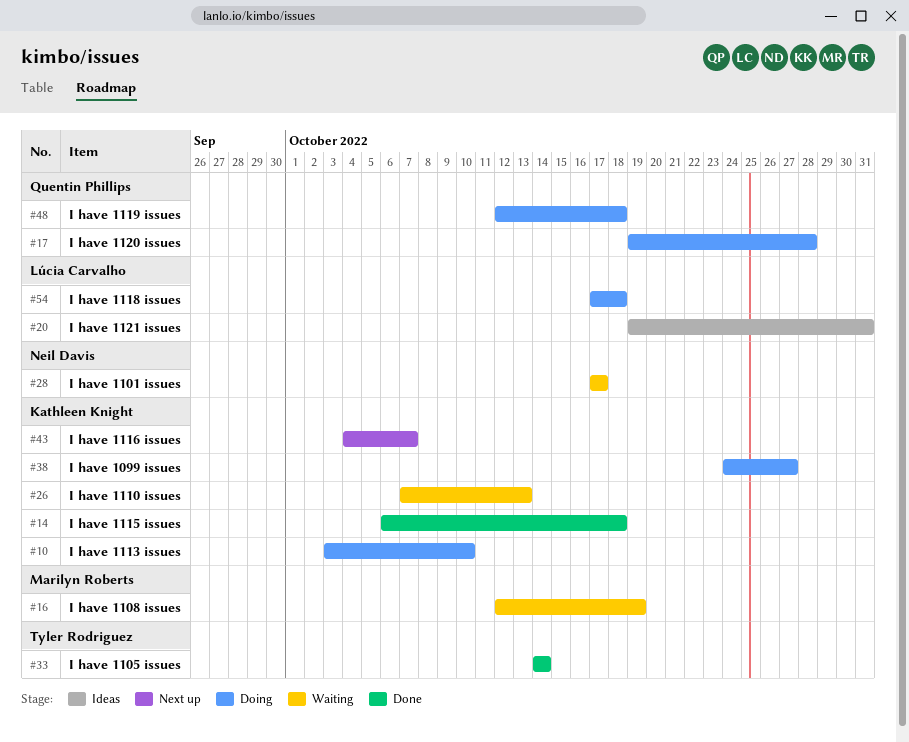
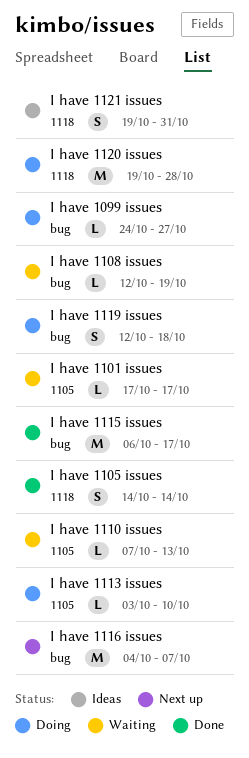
I have 1115 issues, due: Oct 18 -> Oct 17
I have 1118 issues: present -> none

